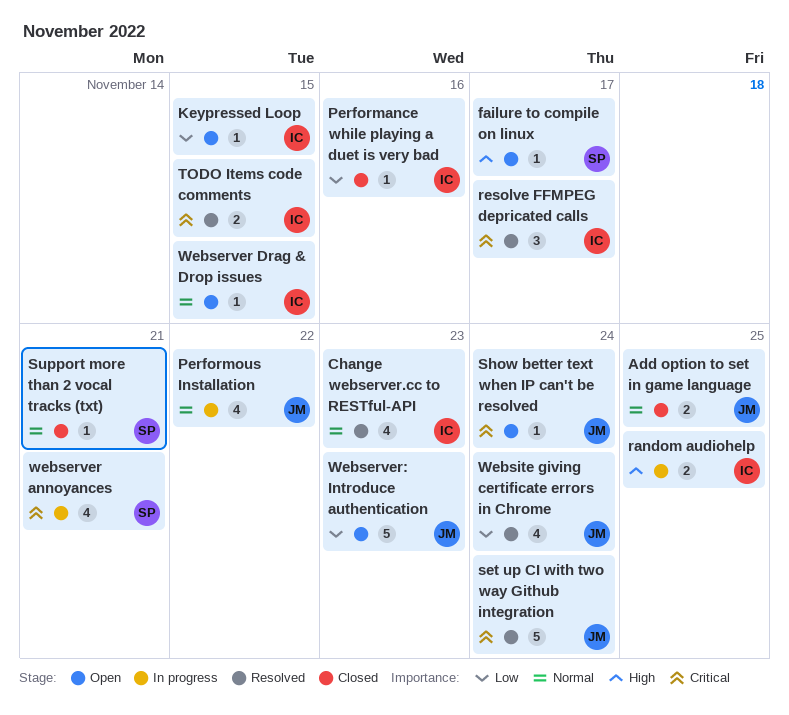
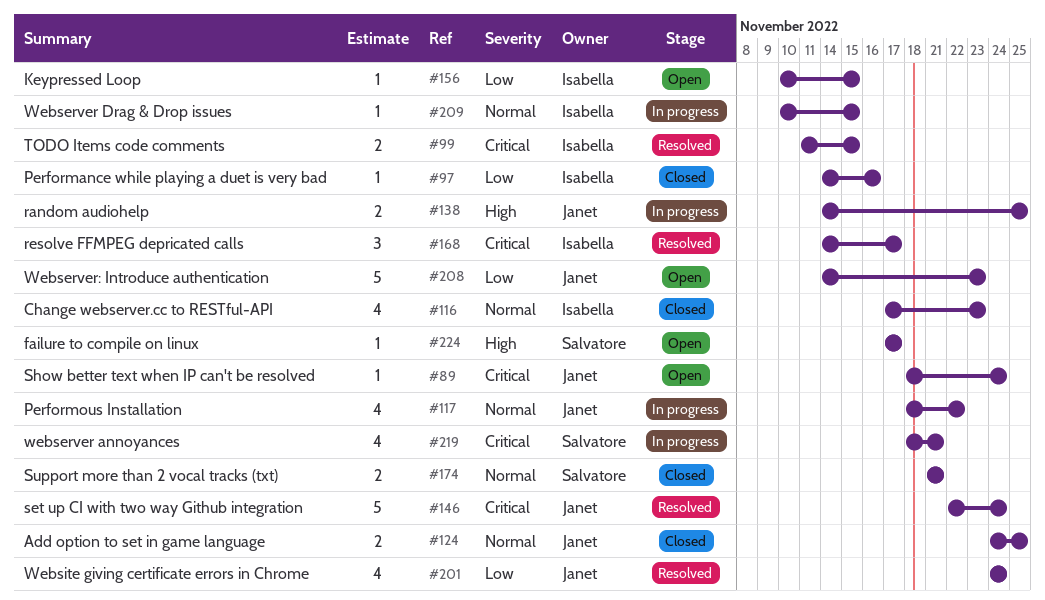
Change webserver.cc to RESTful-API, status: Resolved -> Closed
random audiohelp, owner: Isabella -> Janet
Support more than 2 vocal tracks (txt), estimate: 1 -> 2
Webserver Drag & Drop issues, status: Open -> In progress

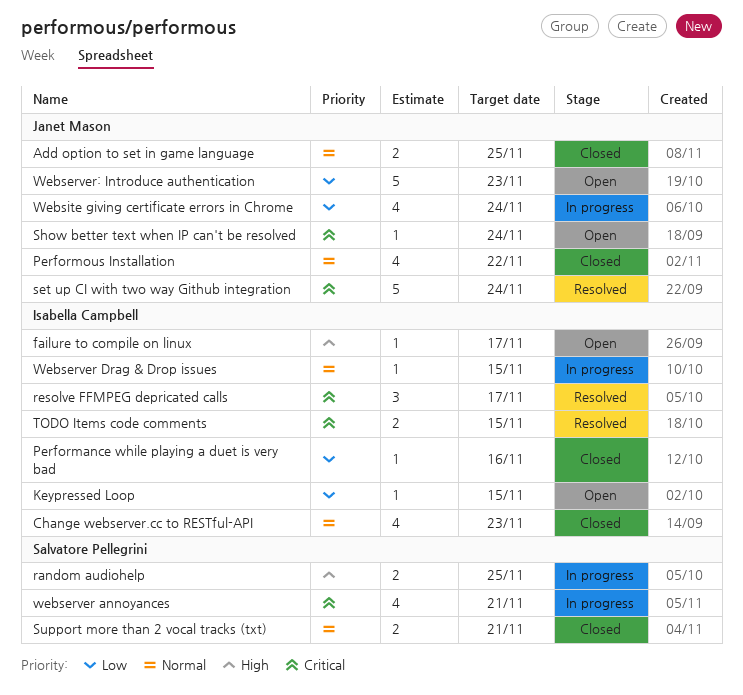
failure to compile on linux, owner: Salvatore Pellegrini -> Isabella Campbell
Performous Installation, status: In progress -> Closed
random audiohelp, owner: Janet Mason -> Salvatore Pellegrini
Website giving certificate errors in Chrome, status: Resolved -> In progress

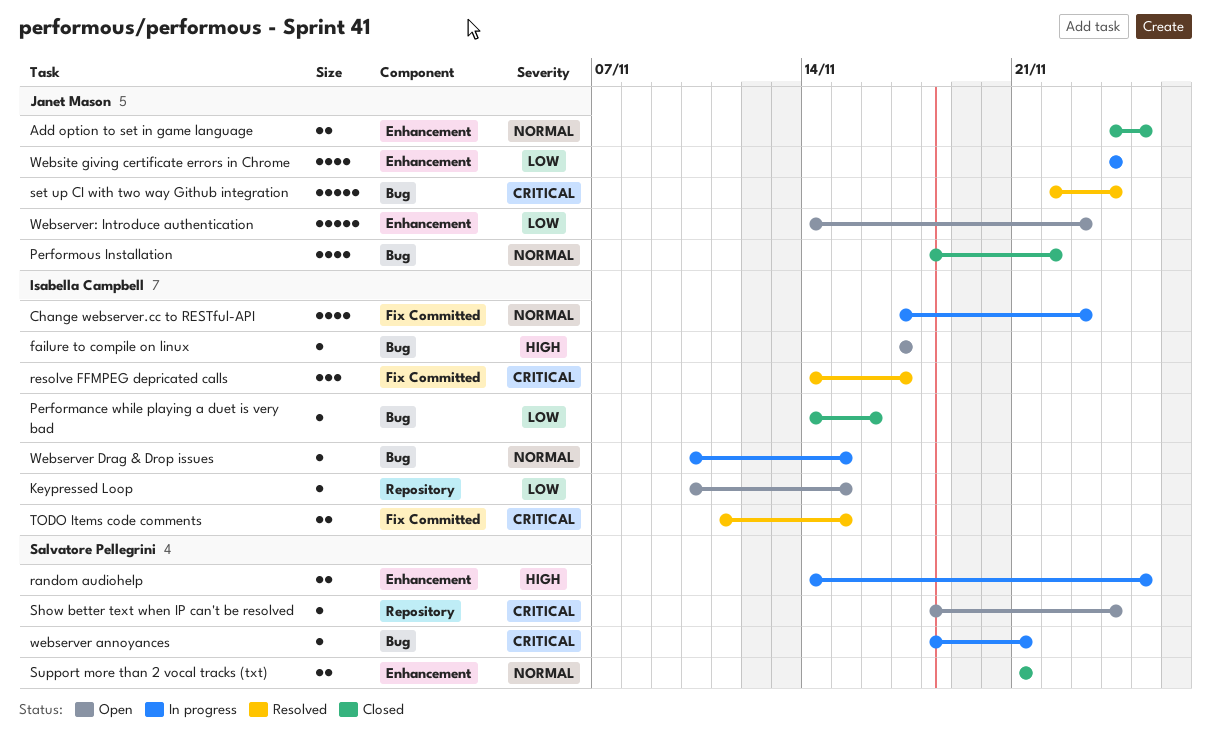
Change webserver.cc to RESTful-API, status: Closed -> In progress
Show better text when IP can't be resolved, owner: Janet Mason -> Salvatore Pellegrini
webserver annoyances, estimate: 4 -> 1

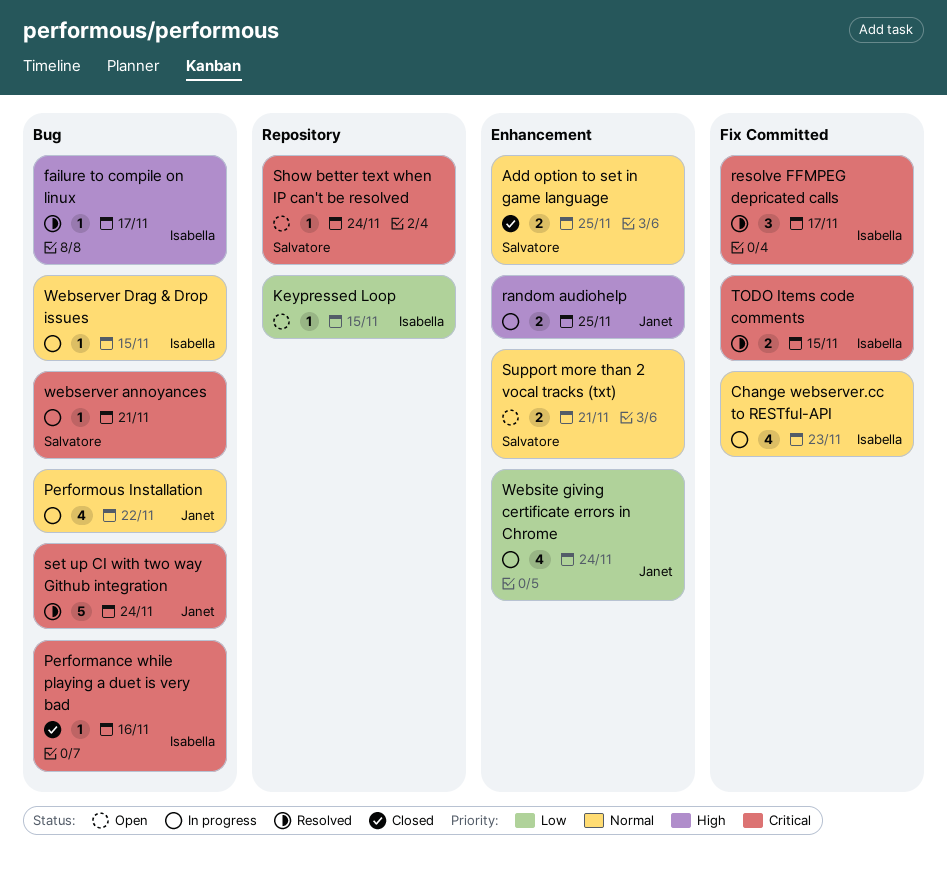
Add option to set in game language, owner: Janet Mason -> Salvatore Pellegrini
failure to compile on linux, status: Open -> Resolved
Performance while playing a duet is very bad, priority: Low -> Critical
Performous Installation, status: Closed -> In progress
random audiohelp, owner: Salvatore Pellegrini -> Janet Mason
Support more than 2 vocal tracks (txt), status: Closed -> Open
Webserver: Introduce authentication: present -> none

